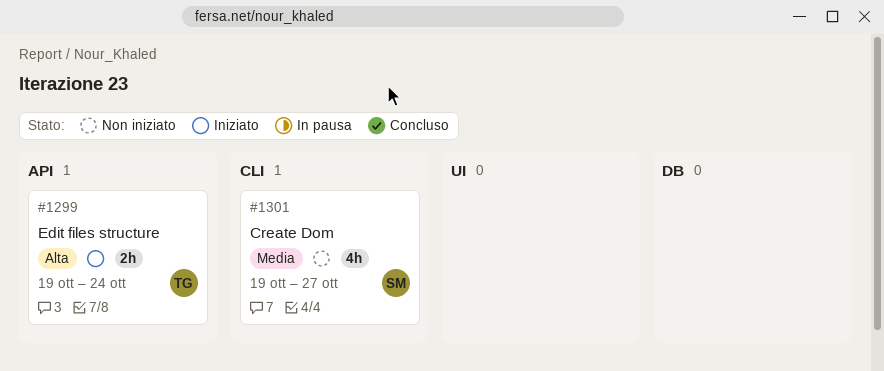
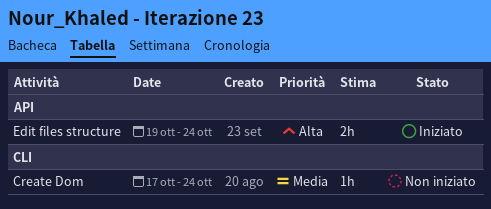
Create Dom, estimate: 4h -> 1h
Create Dom, start: Oct 19 -> Oct 17
Create Dom, due: Oct 27 -> Oct 24

